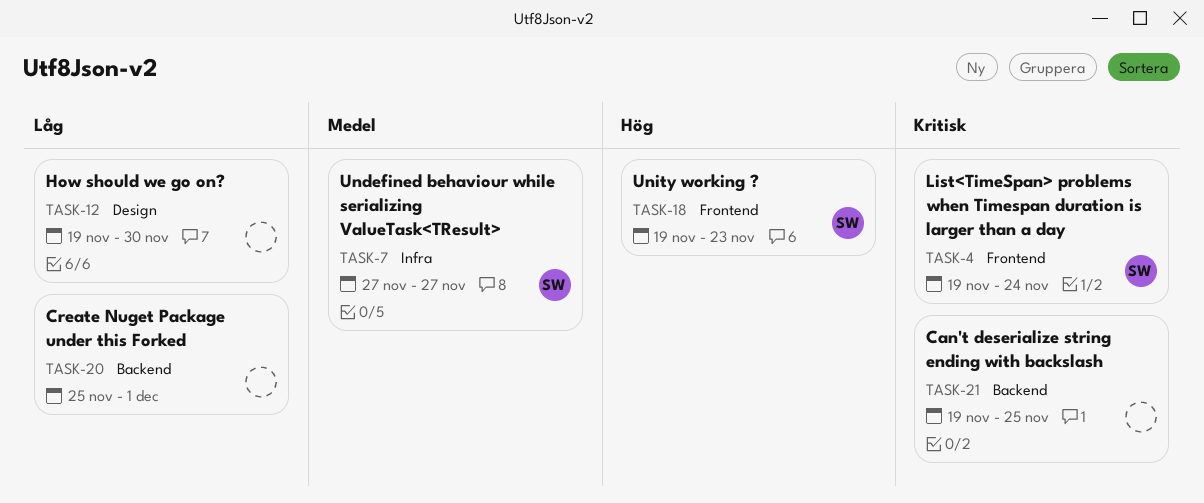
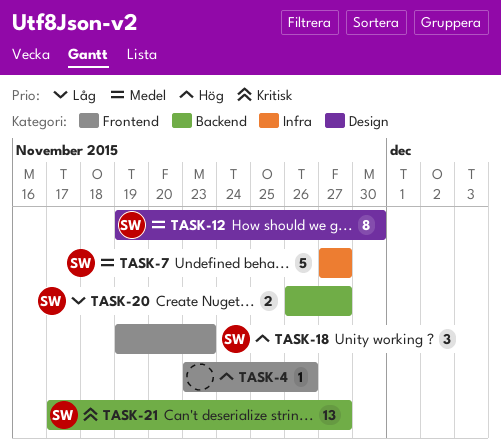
TASK-4, owner: SW -> none
TASK-4, priority: Kritisk -> Hög
TASK-4, start: Nov 19 -> Nov 23
TASK-4, due: Nov 24 -> Nov 26
TASK-12, owner: none -> SW
TASK-12, priority: Låg -> Medel
TASK-20, owner: none -> SW
TASK-20, start: Nov 25 -> Nov 26
TASK-20, due: Dec 1 -> Nov 27
TASK-21, owner: none -> SW
TASK-21, start: Nov 19 -> Nov 17
TASK-21, due: Nov 25 -> Nov 27

